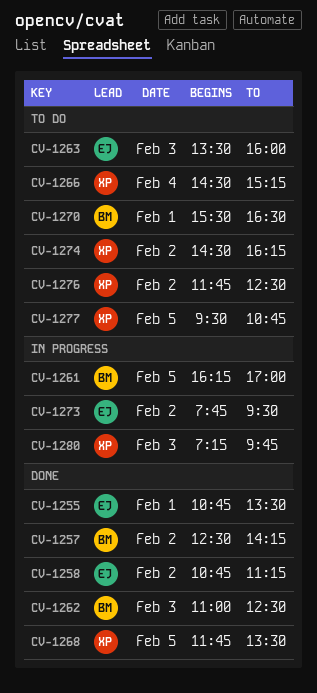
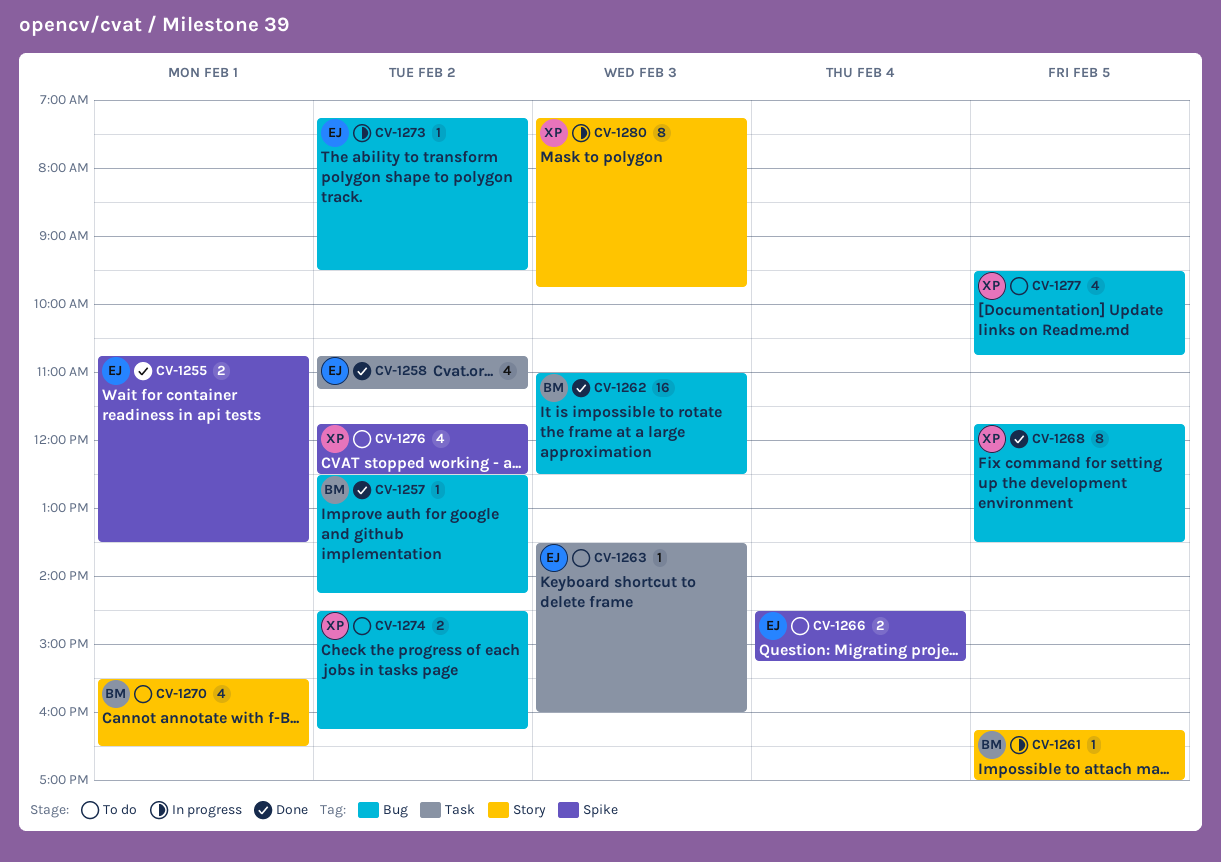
CV-1266, owner: XP -> EJ
CV-1273, begins: 07:45 -> 07:15

